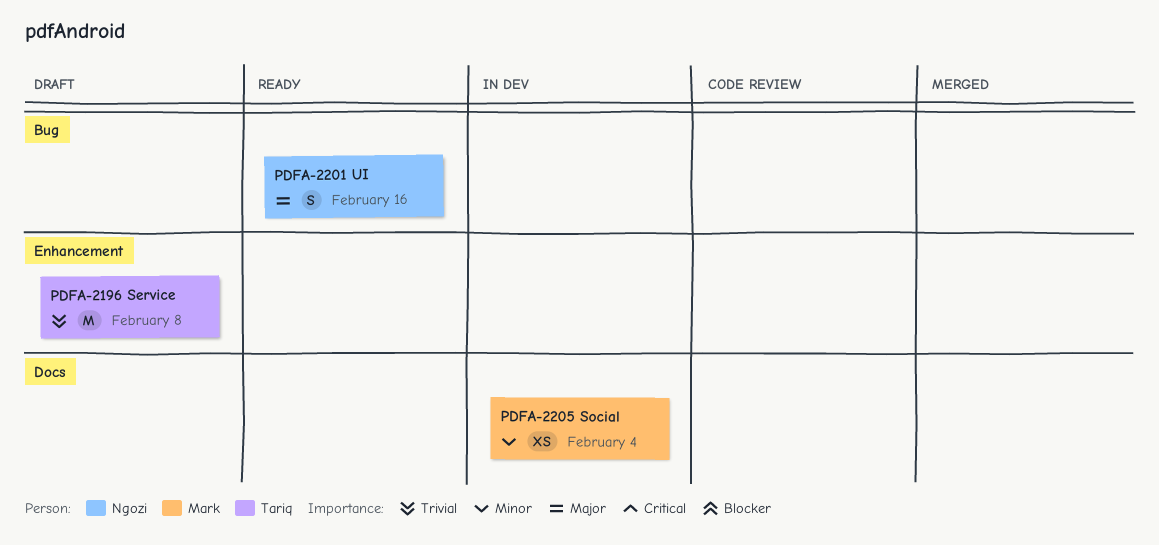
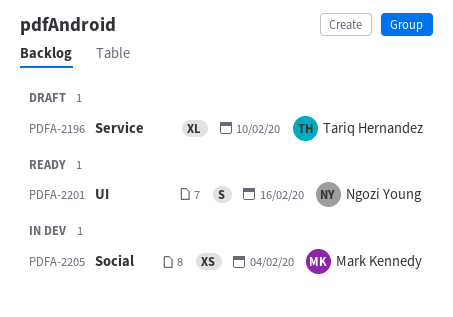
PDFA-2196, estimate: M -> XL
PDFA-2196, due: Feb 8 -> Feb 10

